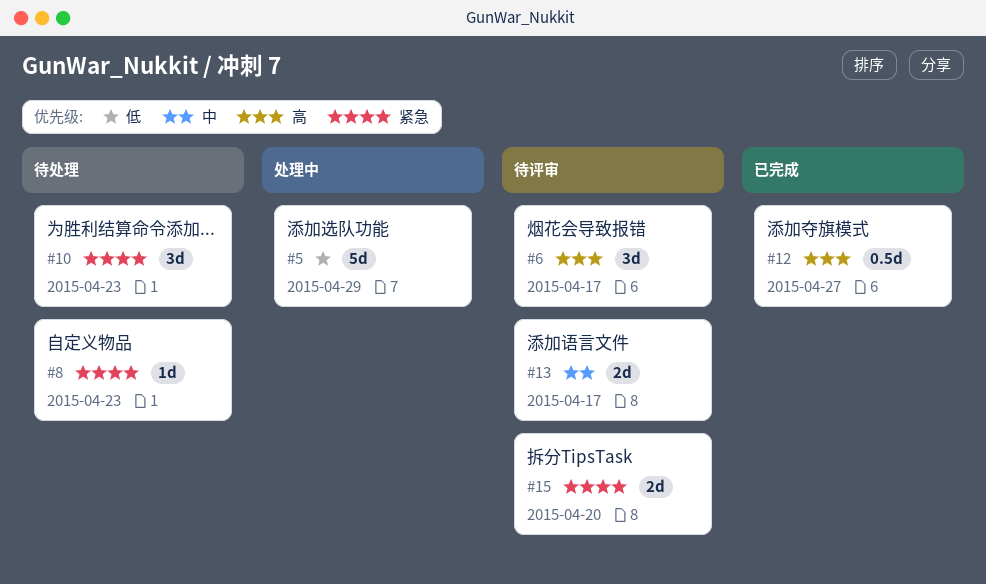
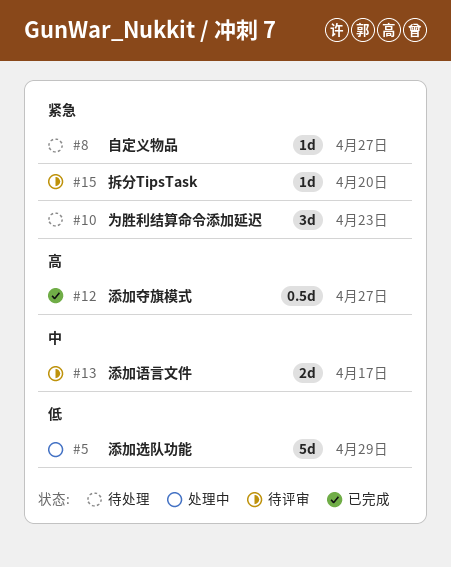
#6: present -> none
#8, due: Apr 23 -> Apr 27
#15, estimate: 2d -> 1d

